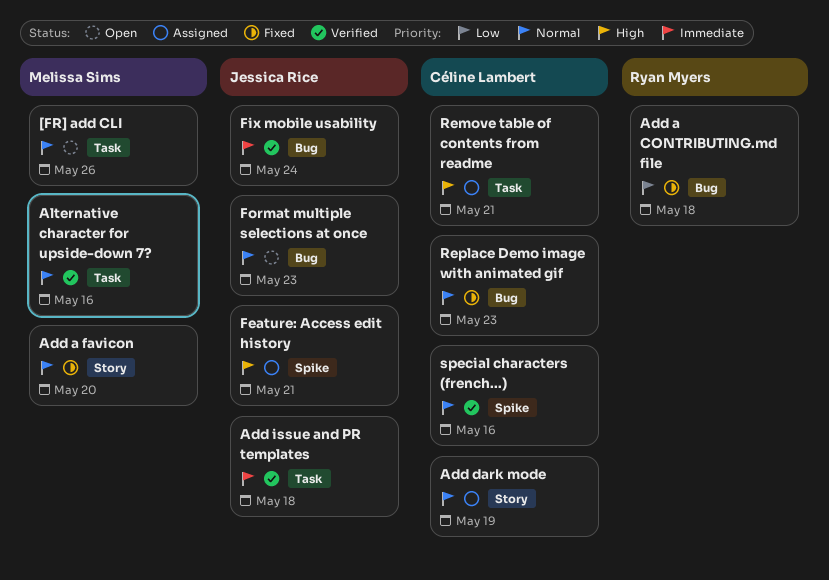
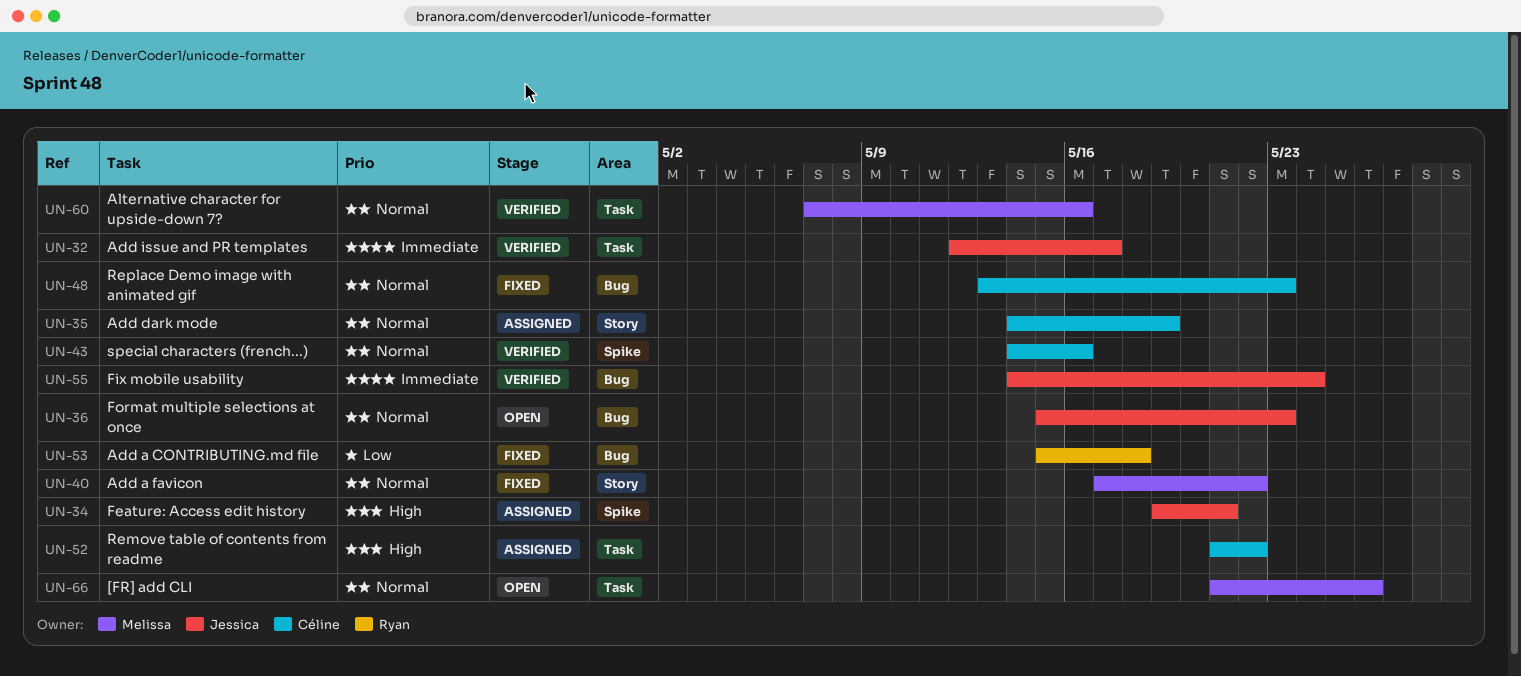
Add a favicon, due: May 20 -> May 22
Add issue and PR templates, due: May 18 -> May 17
Remove table of contents from readme, due: May 21 -> May 22

